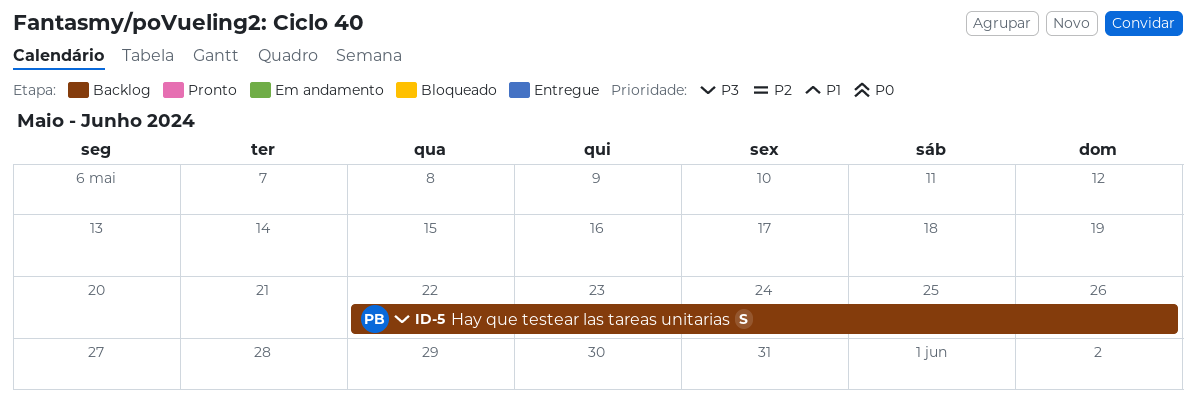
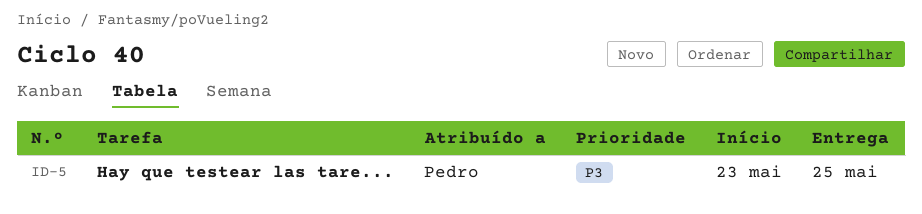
ID-5, start: May 22 -> May 23
ID-5, due: May 26 -> May 25

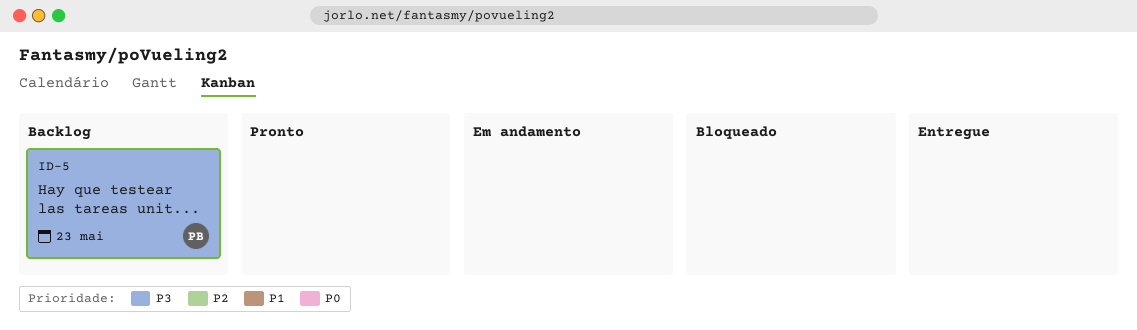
ID-5, due: May 25 -> May 23

